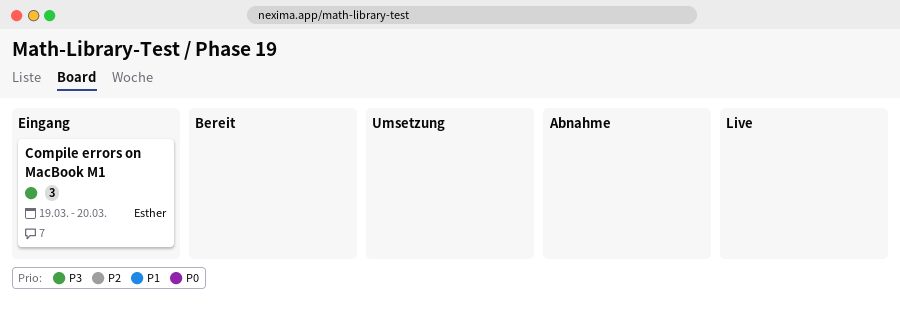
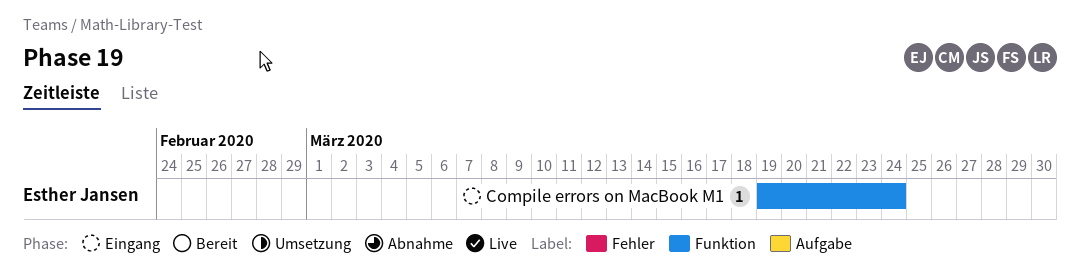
Compile errors on MacBook M1, estimate: 3 -> 1
Compile errors on MacBook M1, due: Mar 20 -> Mar 24

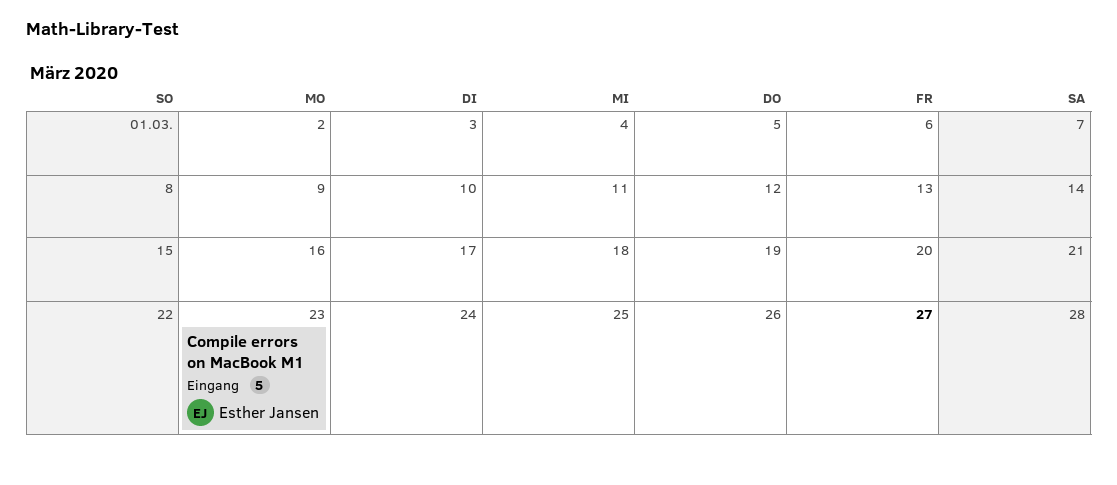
Compile errors on MacBook M1, estimate: 1 -> 5
Compile errors on MacBook M1, due: Mar 24 -> Mar 23

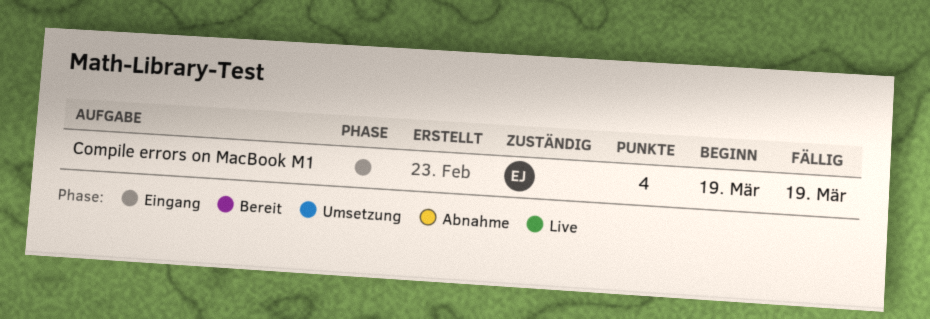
Compile errors on MacBook M1, estimate: 5 -> 4
Compile errors on MacBook M1, due: Mar 23 -> Mar 19

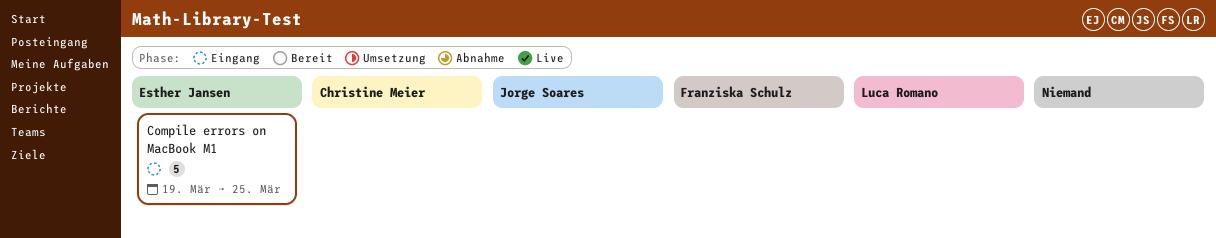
Compile errors on MacBook M1, estimate: 4 -> 5
Compile errors on MacBook M1, due: Mar 19 -> Mar 25

